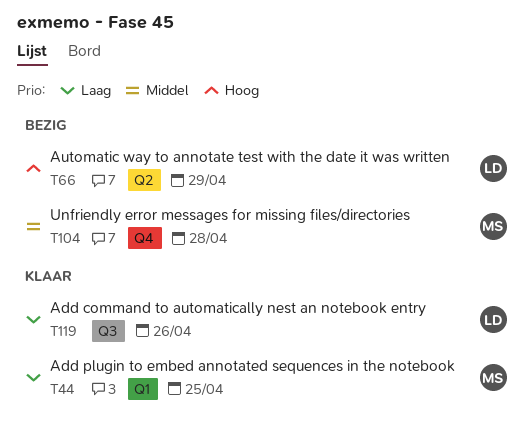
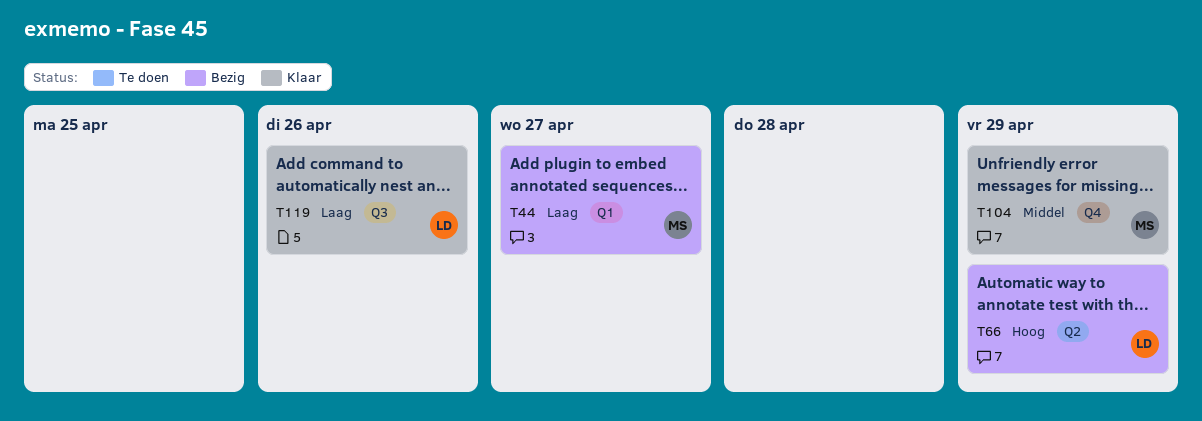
T44, status: Klaar -> Bezig
T44, due: Apr 25 -> Apr 27
T104, status: Bezig -> Klaar
T104, due: Apr 28 -> Apr 29

